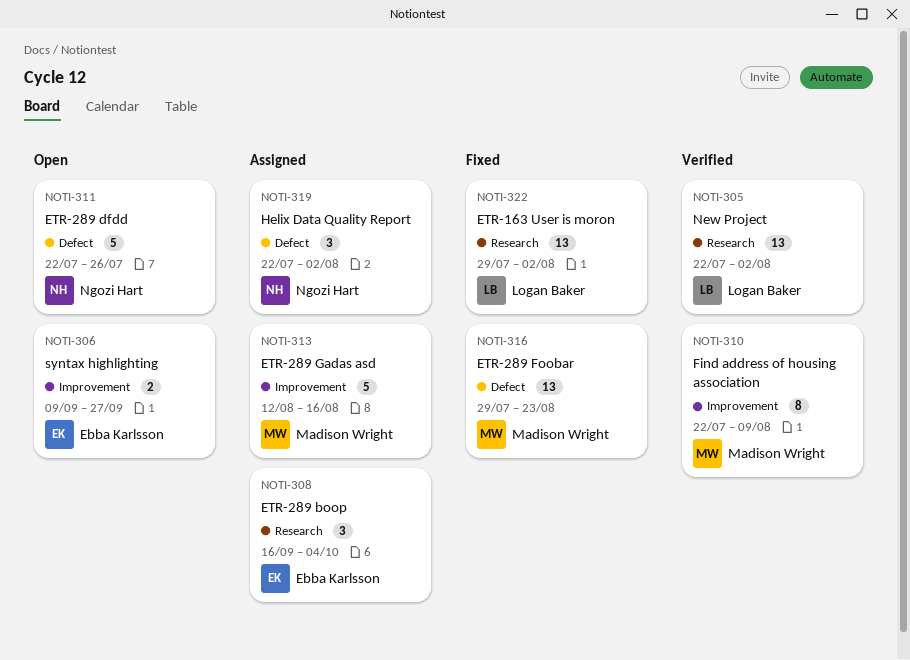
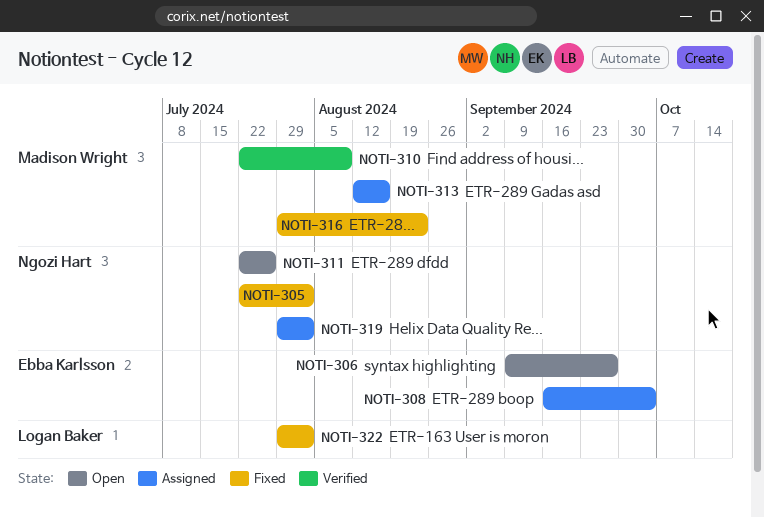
NOTI-305, status: Verified -> Fixed
NOTI-305, owner: Logan Baker -> Ngozi Hart
NOTI-319, start: Jul 22 -> Jul 29

